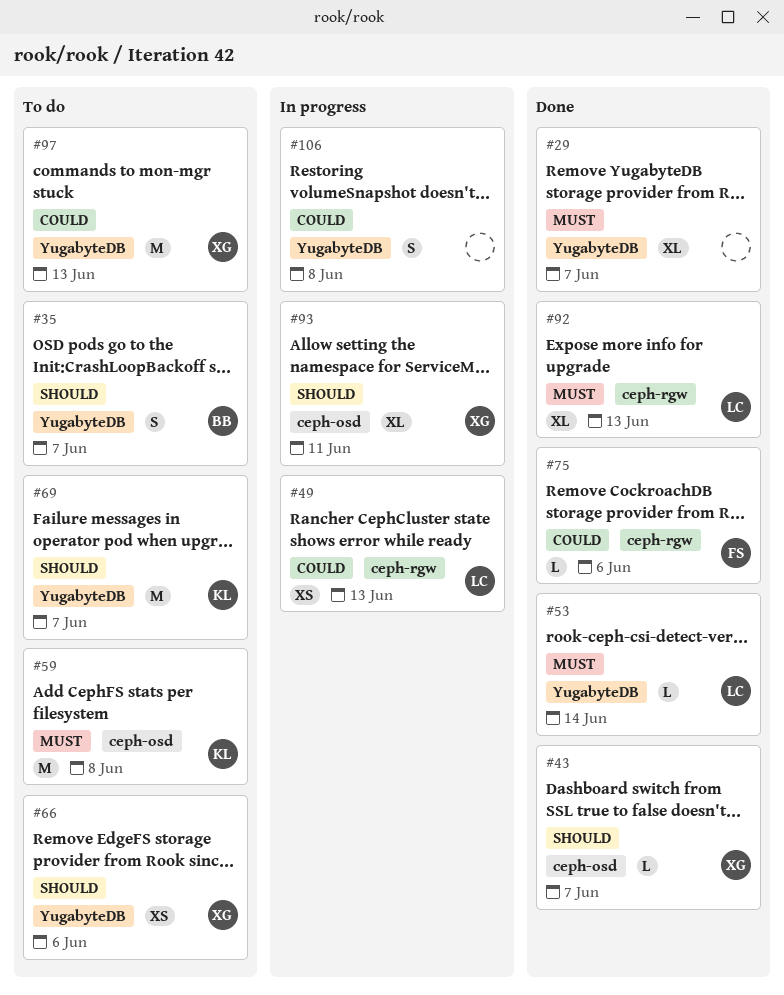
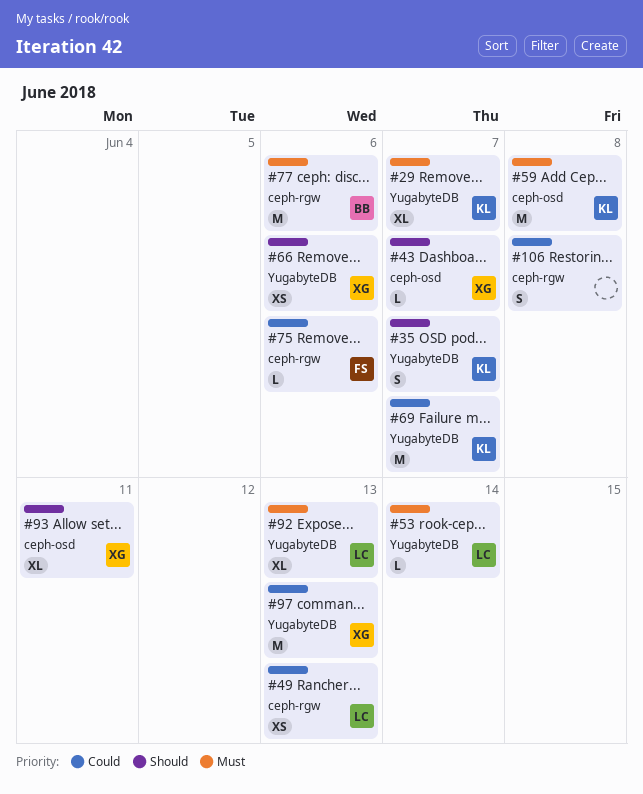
#29, owner: none -> KL
#35, owner: BB -> KL
#69, priority: Should -> Could
#77: none -> present
#92, label: ceph-rgw -> YugabyteDB
#106, label: YugabyteDB -> ceph-rgw

